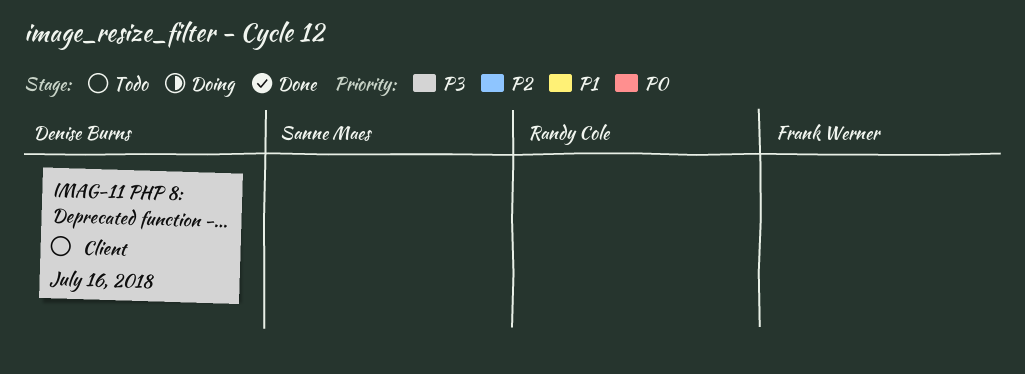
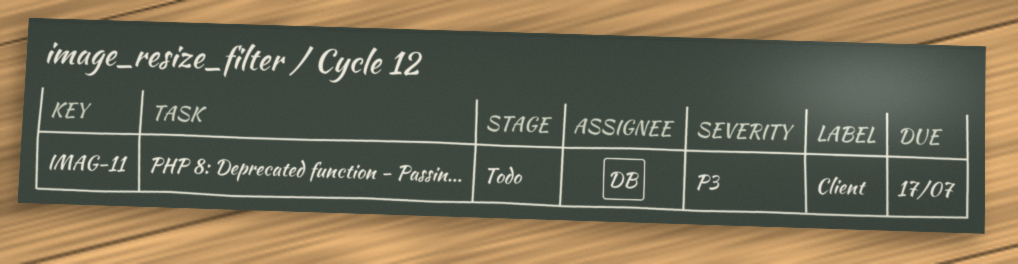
IMAG-11, due: Jul 16 -> Jul 17

